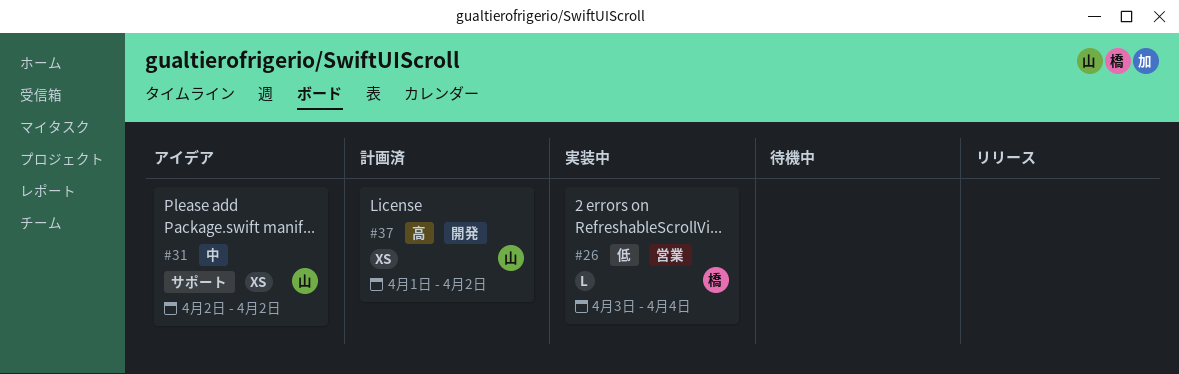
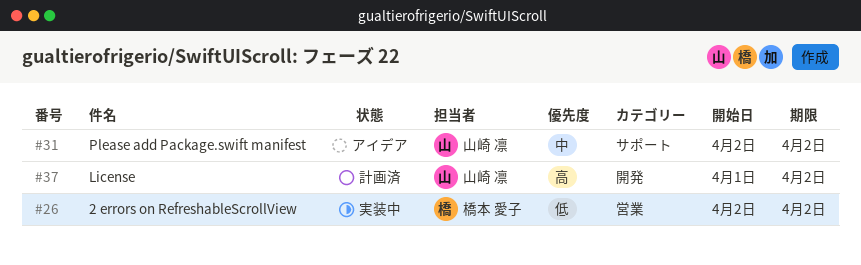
#26, start: Apr 3 -> Apr 2
#26, due: Apr 4 -> Apr 2

